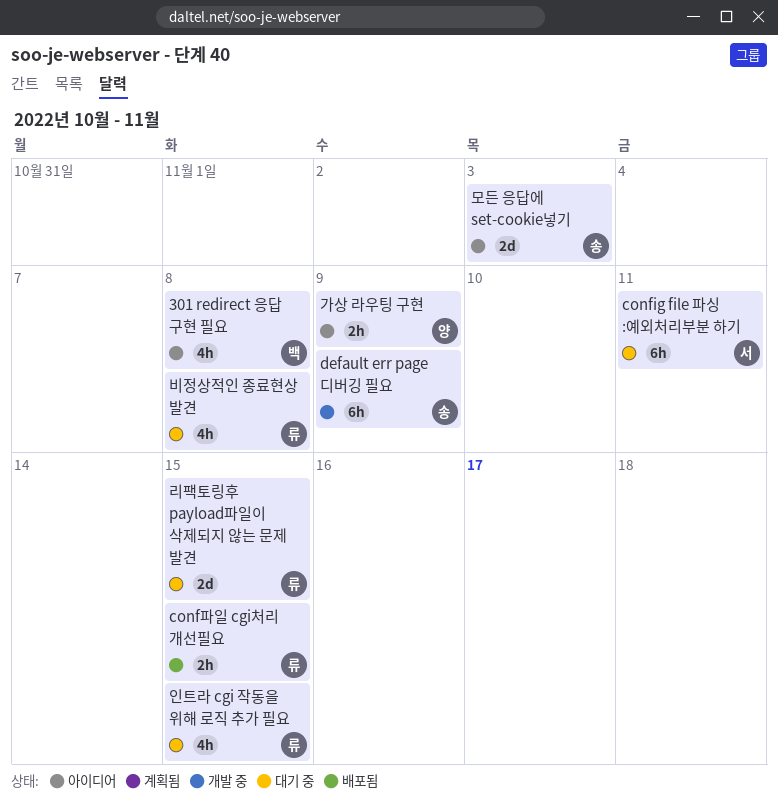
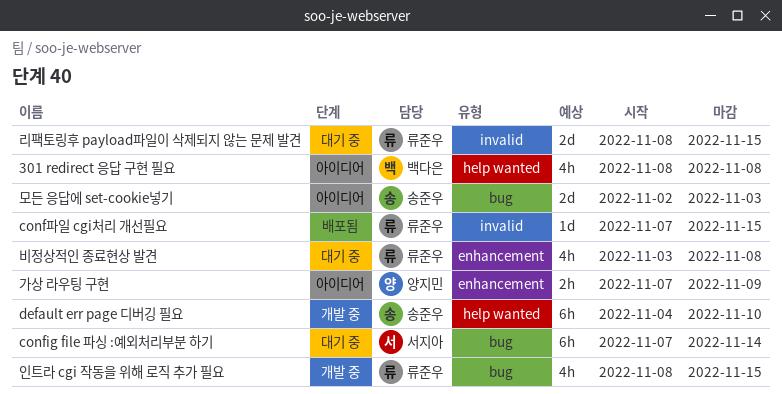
config file 파싱 :예외처리부분 하기, due: Nov 11 -> Nov 14
conf파일 cgi처리 개선필요, estimate: 2h -> 1d
default err page 디버깅 필요, due: Nov 9 -> Nov 10
인트라 cgi 작동을 위해 로직 추가 필요, status: 대기 중 -> 개발 중

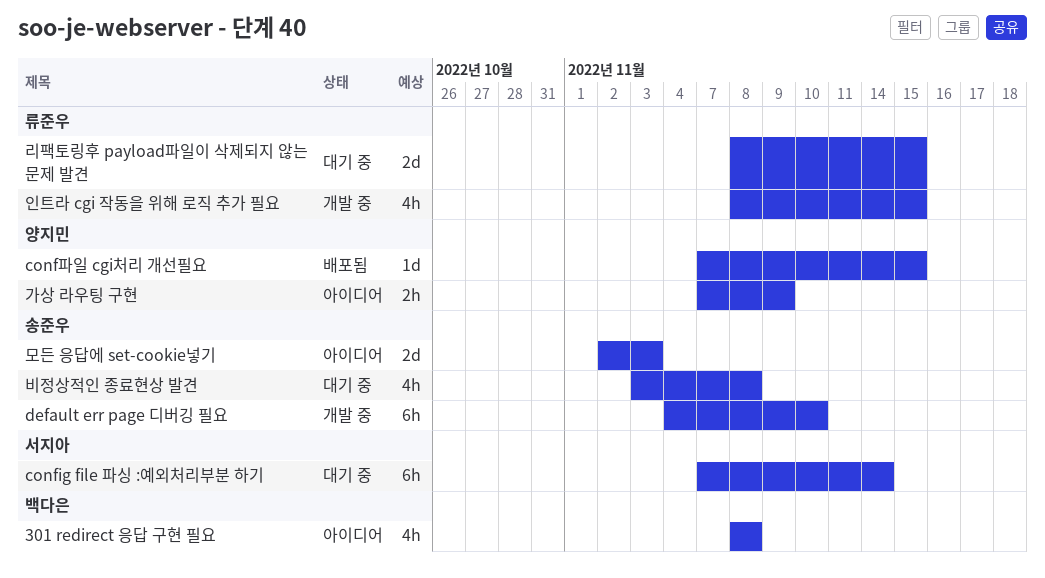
conf파일 cgi처리 개선필요, owner: 류준우 -> 양지민
비정상적인 종료현상 발견, owner: 류준우 -> 송준우

